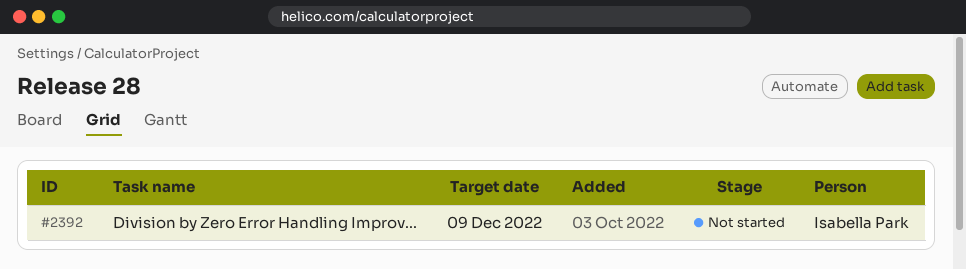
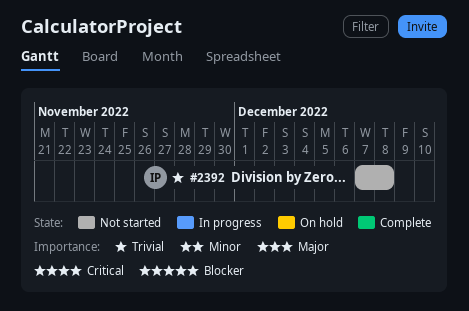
#2392, due: Dec 9 -> Dec 8

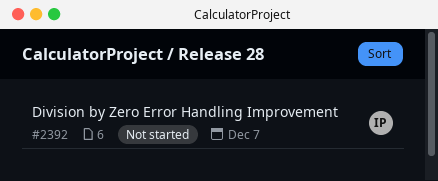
#2392, due: Dec 8 -> Dec 7

